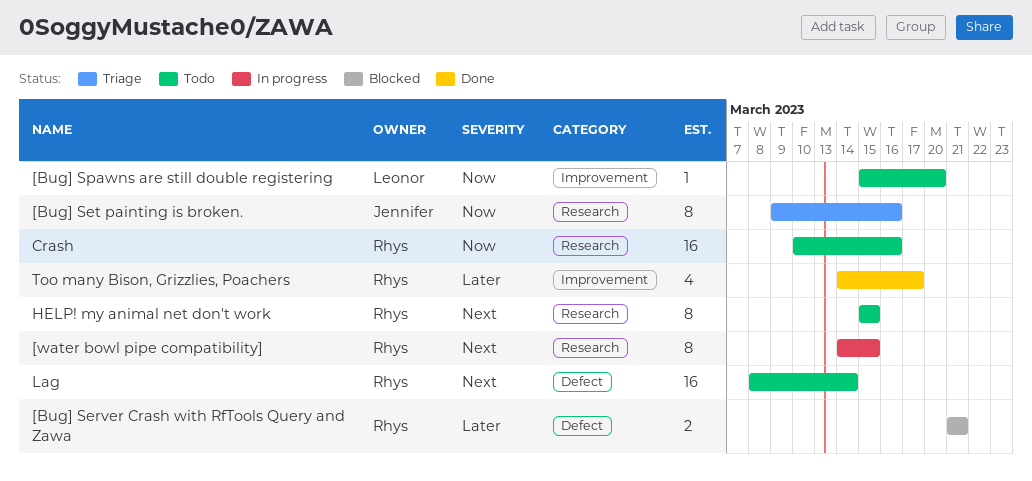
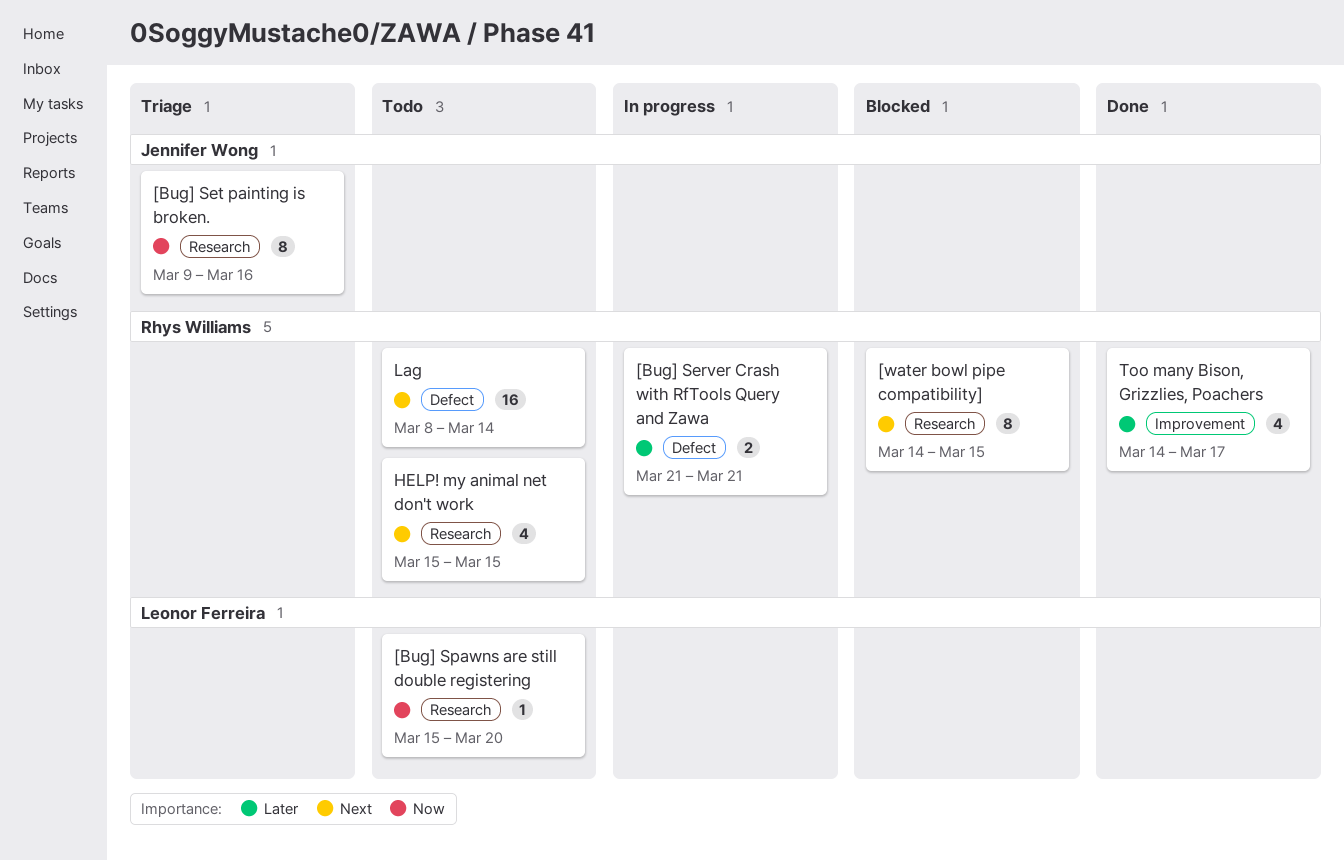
[Bug] Server Crash with RfTools Query and Zawa, status: Blocked -> In progress
[Bug] Spawns are still double registering, label: Improvement -> Research
[water bowl pipe compatibility], status: In progress -> Blocked
Crash: present -> none
HELP! my animal net don't work, estimate: 8 -> 4

